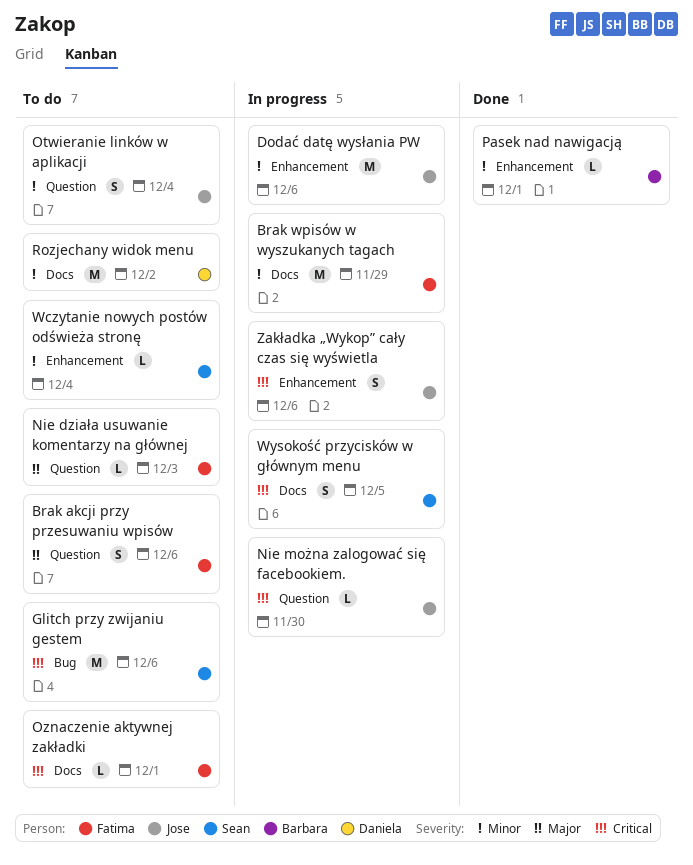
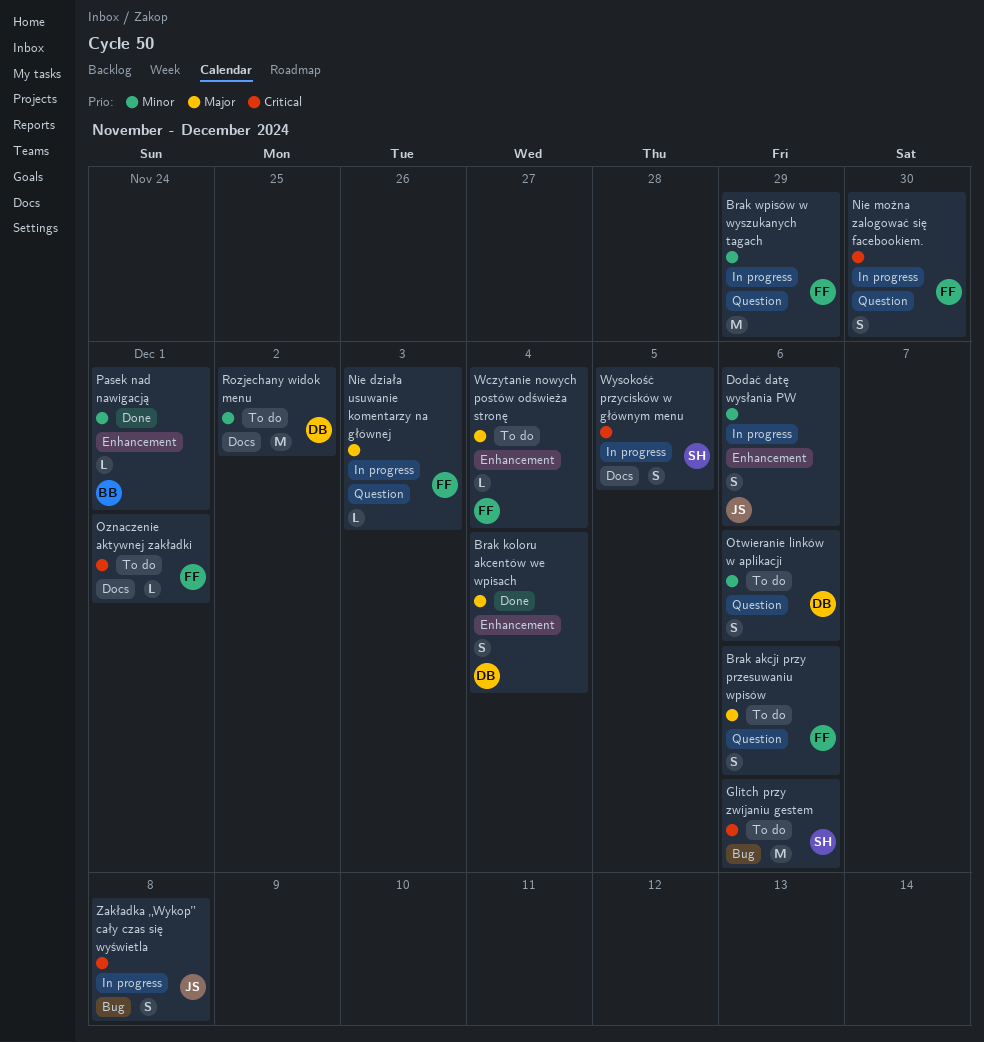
Brak koloru akcentów we wpisach: none -> present
Brak wpisów w wyszukanych tagach, label: Docs -> Question
Dodać datę wysłania PW, estimate: M -> S
Nie działa usuwanie komentarzy na głównej, status: To do -> In progress
Nie można zalogować się facebookiem., owner: Jose -> Fatima
Nie można zalogować się facebookiem., estimate: L -> S
Otwieranie linków w aplikacji, owner: Jose -> Daniela
Otwieranie linków w aplikacji, due: Dec 4 -> Dec 6
Wczytanie nowych postów odświeża stronę, owner: Sean -> Fatima
Wczytanie nowych postów odświeża stronę, priority: Minor -> Major
Zakładka „Wykop” cały czas się wyświetla, label: Enhancement -> Bug
Zakładka „Wykop” cały czas się wyświetla, due: Dec 6 -> Dec 8

